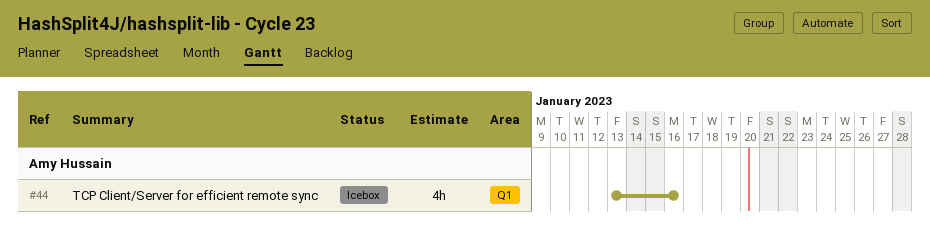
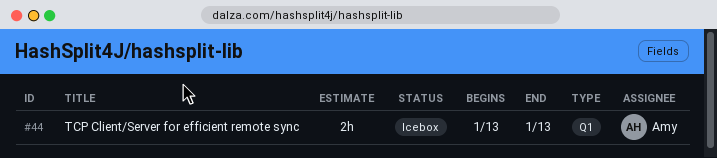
#44, estimate: 4h -> 2h
#44, due: Jan 16 -> Jan 13

